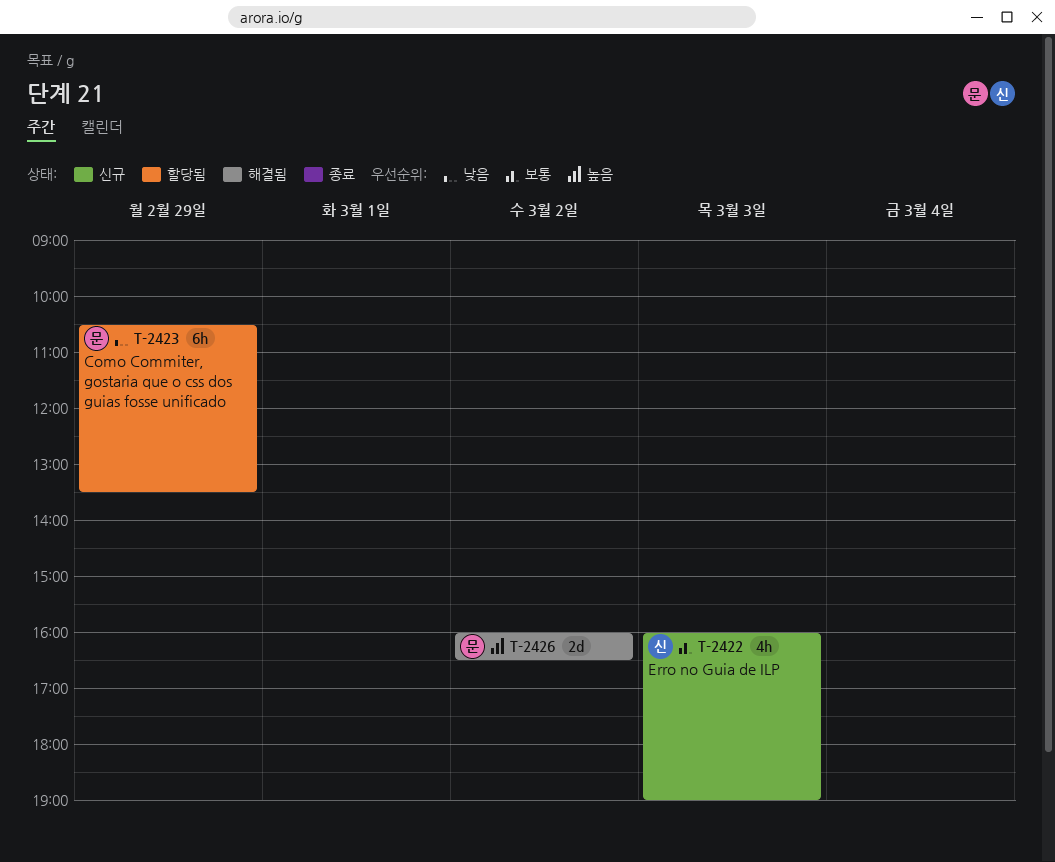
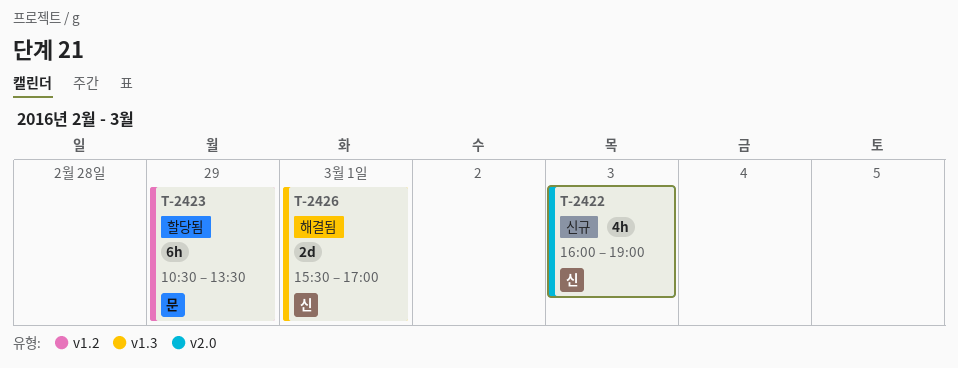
T-2426, owner: 문 -> 신
T-2426, day: Mar 2 -> Mar 1
T-2426, begins: 16:00 -> 15:30
T-2426, ends: 16:30 -> 17:00

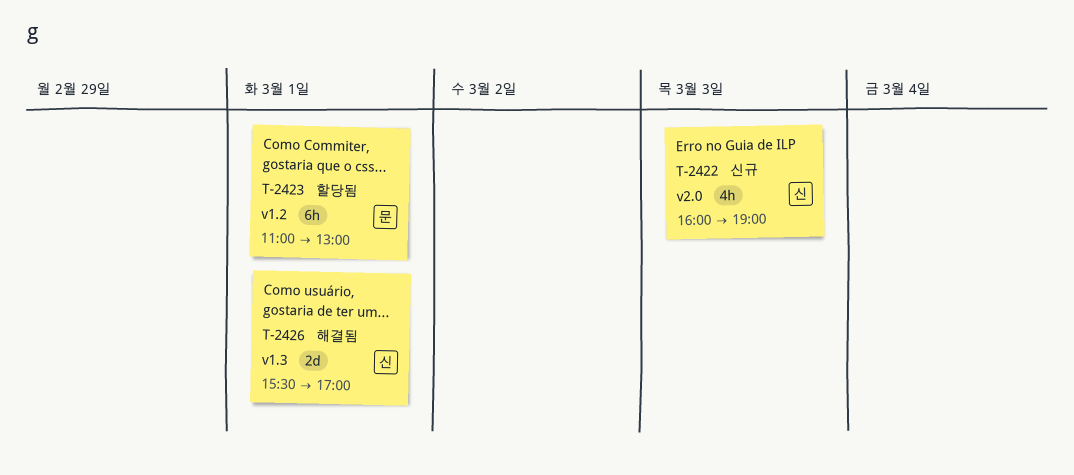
T-2423, day: Feb 29 -> Mar 1
T-2423, begins: 10:30 -> 11:00
T-2423, ends: 13:30 -> 13:00

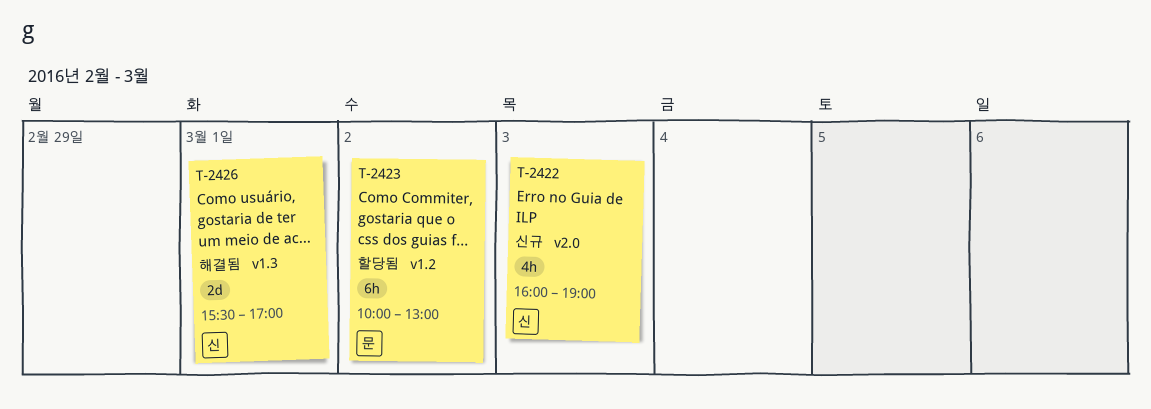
T-2423, day: Mar 1 -> Mar 2
T-2423, begins: 11:00 -> 10:00

